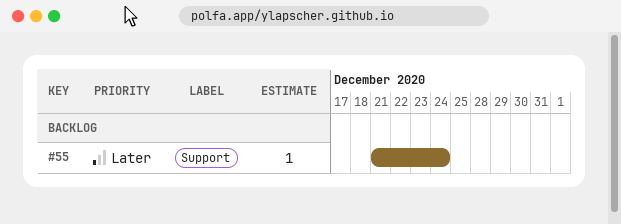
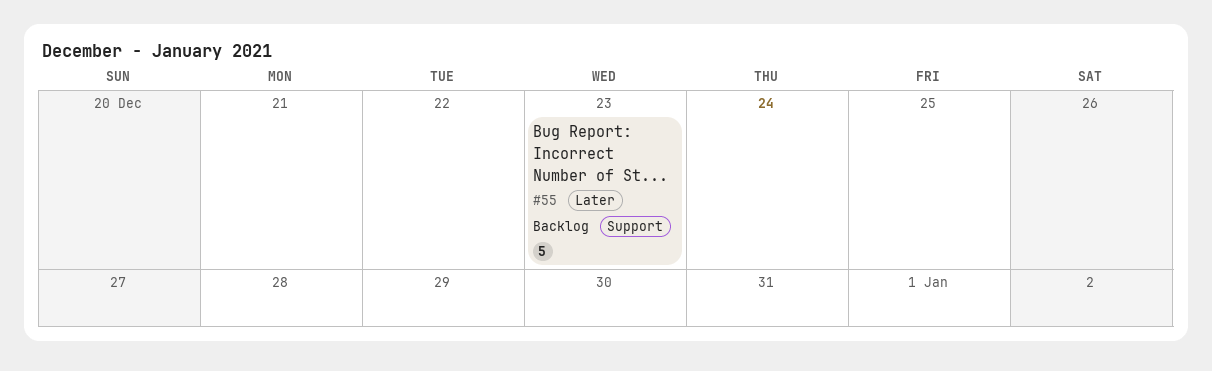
#55, estimate: 1 -> 5
#55, due: Dec 24 -> Dec 23

